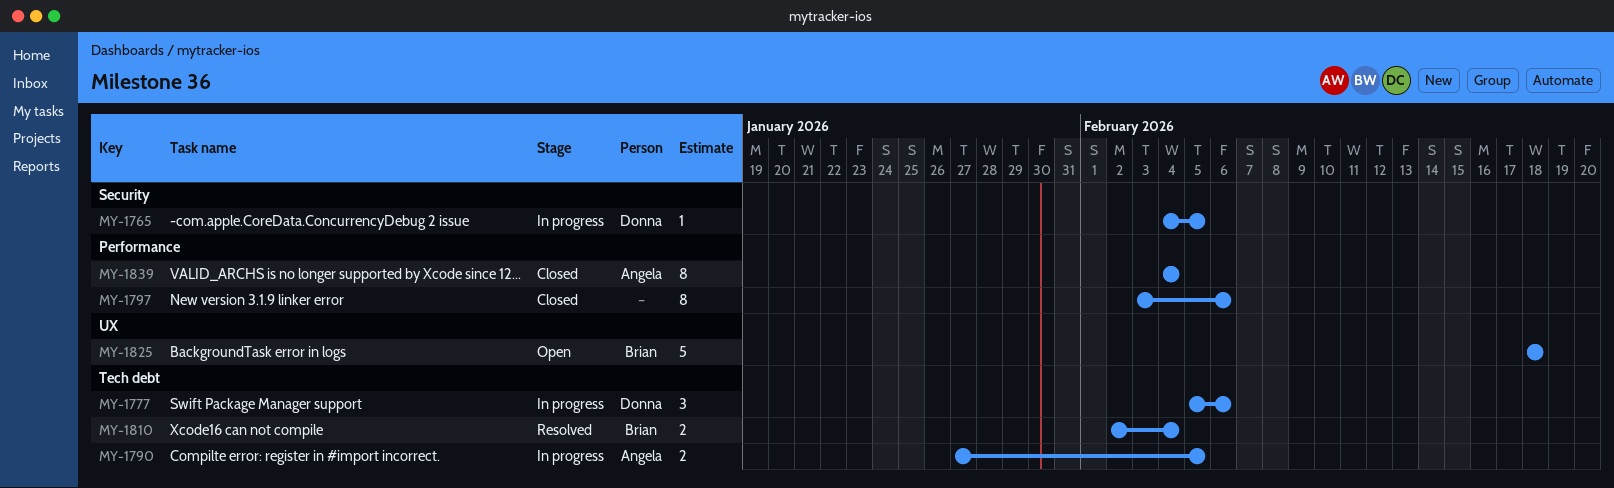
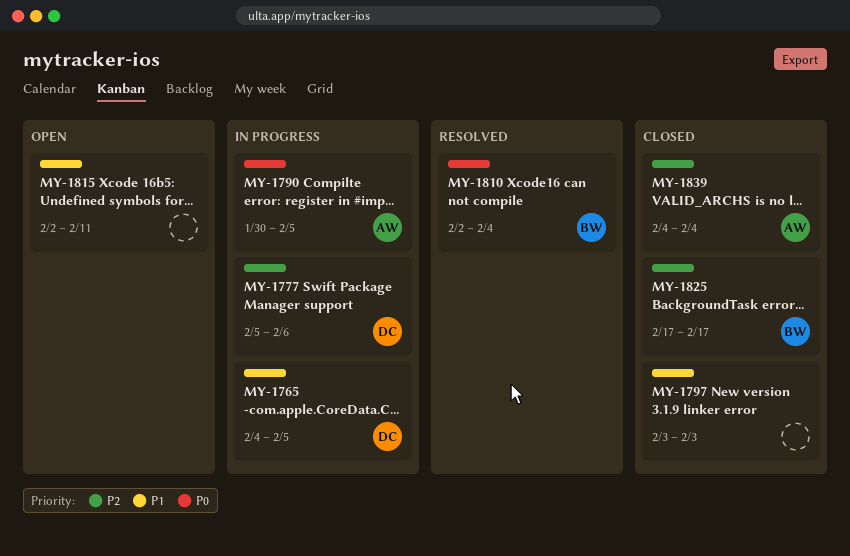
MY-1790, start: Jan 27 -> Jan 30
MY-1797, due: Feb 6 -> Feb 3
MY-1815: none -> present
MY-1825, status: Open -> Closed
MY-1825, start: Feb 18 -> Feb 17
MY-1825, due: Feb 18 -> Feb 17

